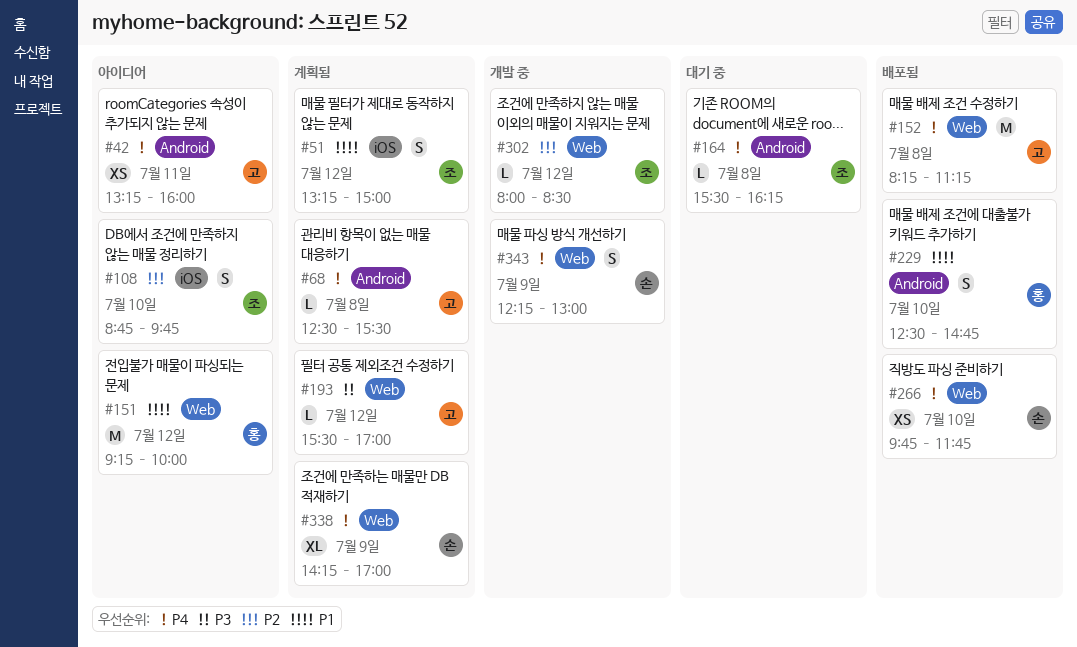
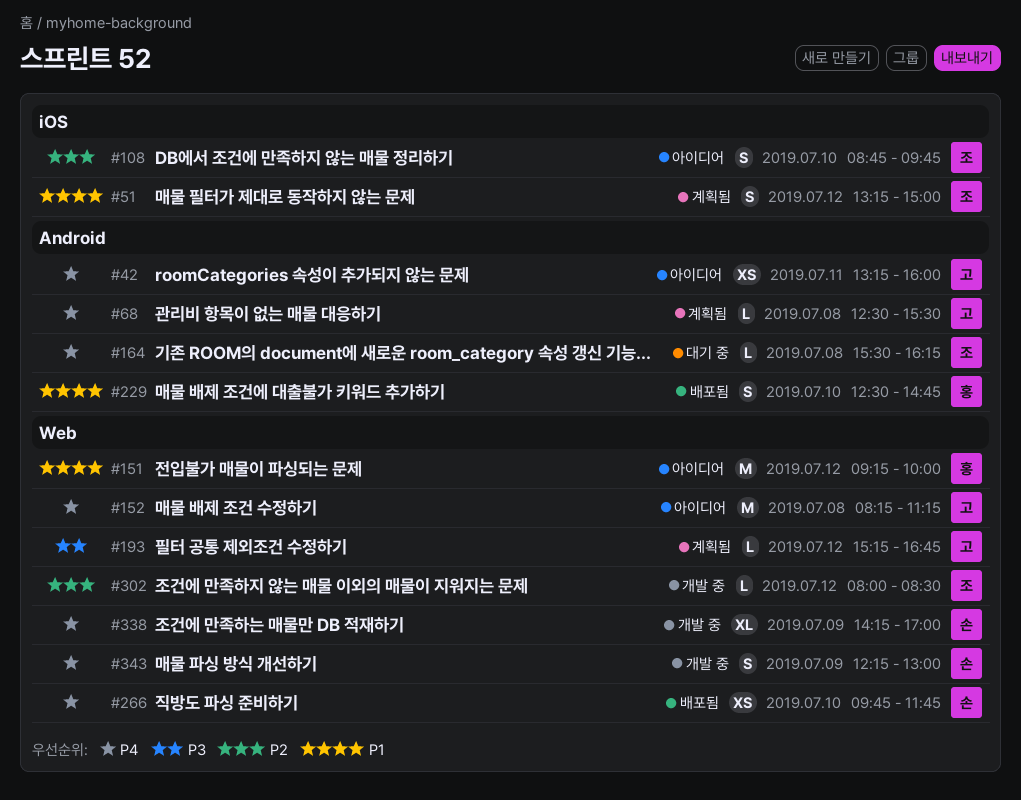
#152, status: 배포됨 -> 아이디어
#193, begins: 15:30 -> 15:15
#193, ends: 17:00 -> 16:45
#338, status: 계획됨 -> 개발 중

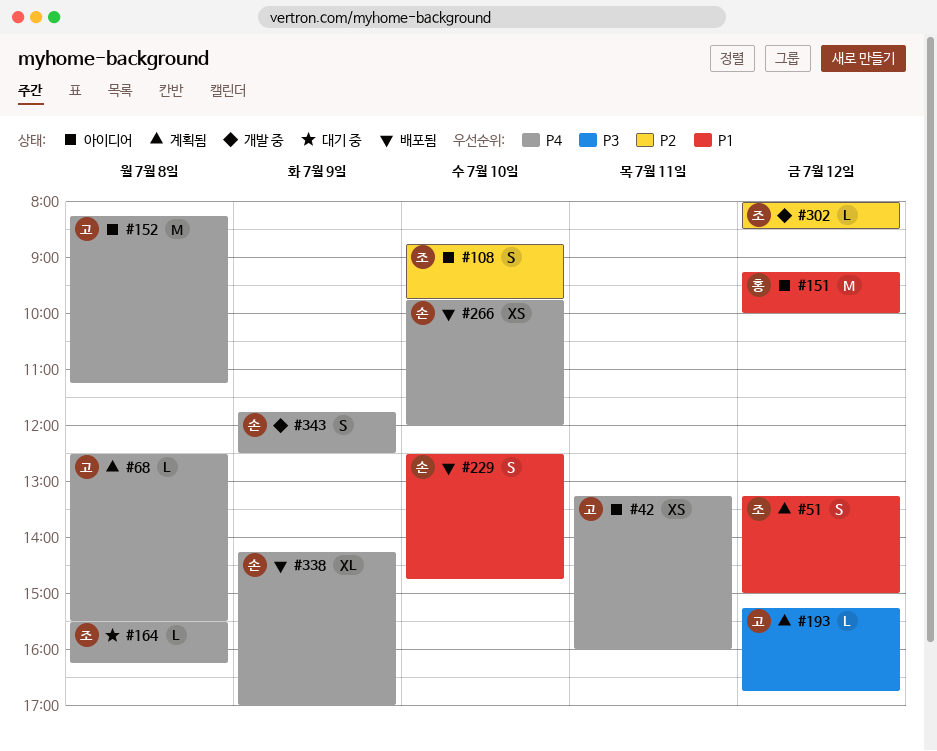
#229, owner: 홍 -> 손
#266, ends: 11:45 -> 12:00
#338, status: 개발 중 -> 배포됨
#343, begins: 12:15 -> 11:45
#343, ends: 13:00 -> 12:30

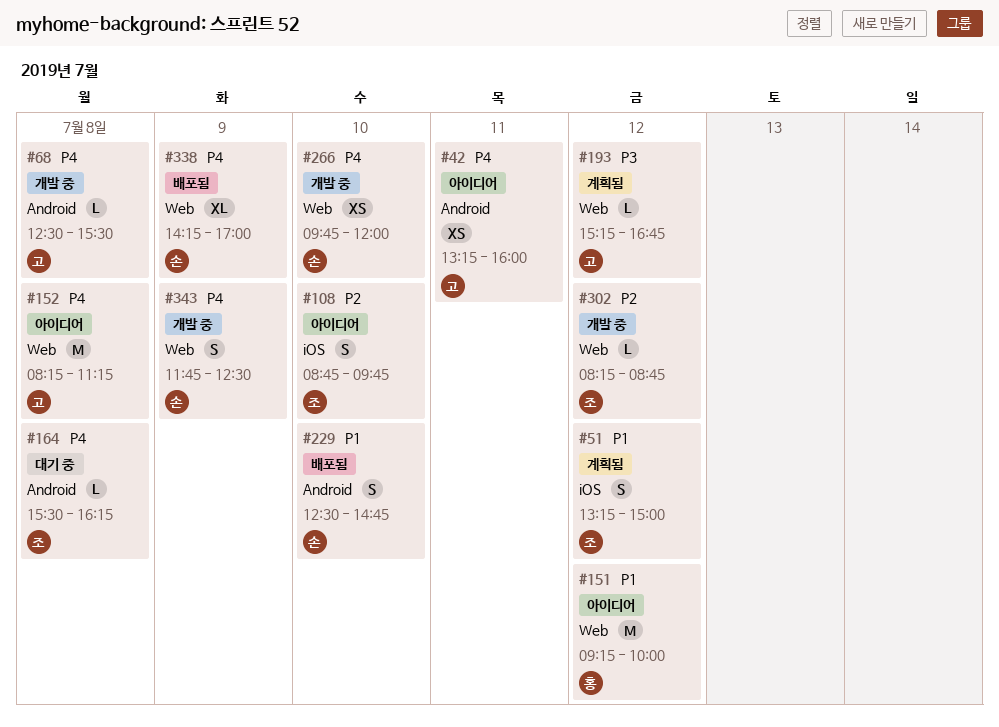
#68, status: 계획됨 -> 개발 중
#266, status: 배포됨 -> 개발 중
#302, begins: 08:00 -> 08:15
#302, ends: 08:30 -> 08:45

